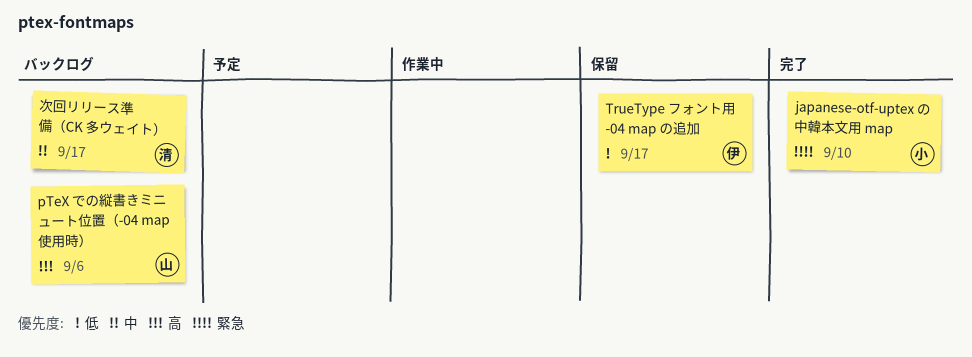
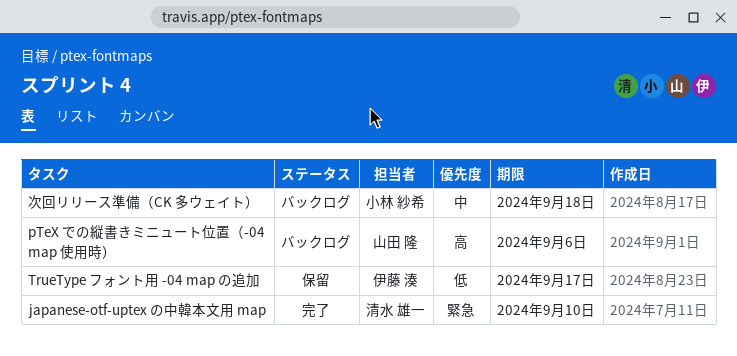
japanese-otf-uptex の中韓本文用 map, owner: 小林 紗希 -> 清水 雄一
次回リリース準備（CK 多ウェイト）, owner: 清水 雄一 -> 小林 紗希
次回リリース準備（CK 多ウェイト）, due: Sep 17 -> Sep 18

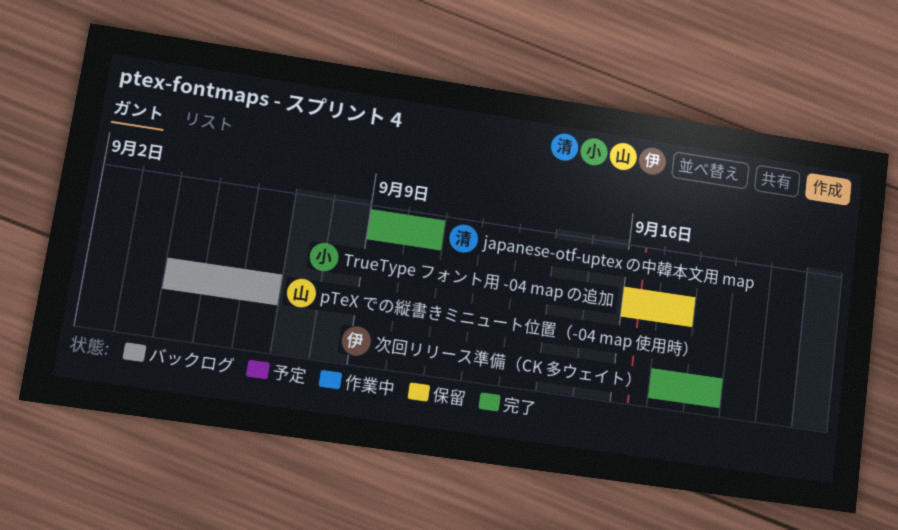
TrueType フォント用 -04 map の追加, owner: 伊藤 湊 -> 小林 紗希
次回リリース準備（CK 多ウェイト）, status: バックログ -> 完了
次回リリース準備（CK 多ウェイト）, owner: 小林 紗希 -> 伊藤 湊

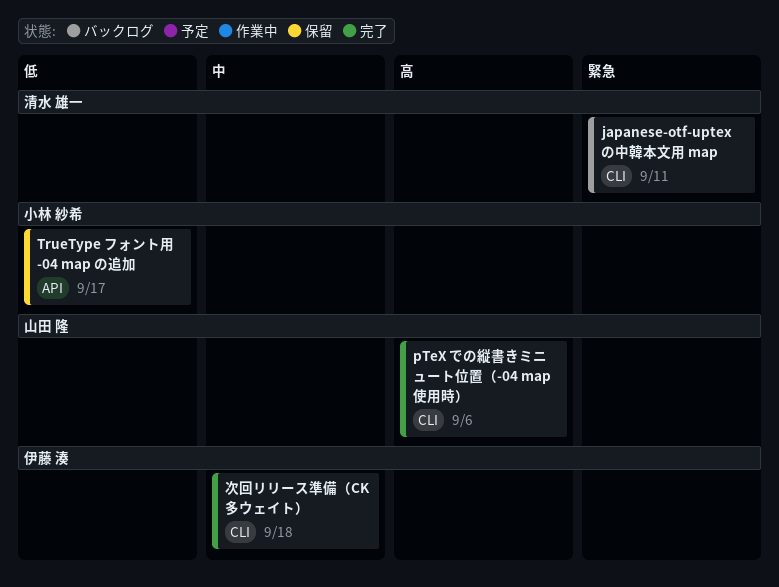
japanese-otf-uptex の中韓本文用 map, status: 完了 -> バックログ
japanese-otf-uptex の中韓本文用 map, due: Sep 10 -> Sep 11
pTeX での縦書きミニュート位置（-04 map 使用時）, status: バックログ -> 完了

